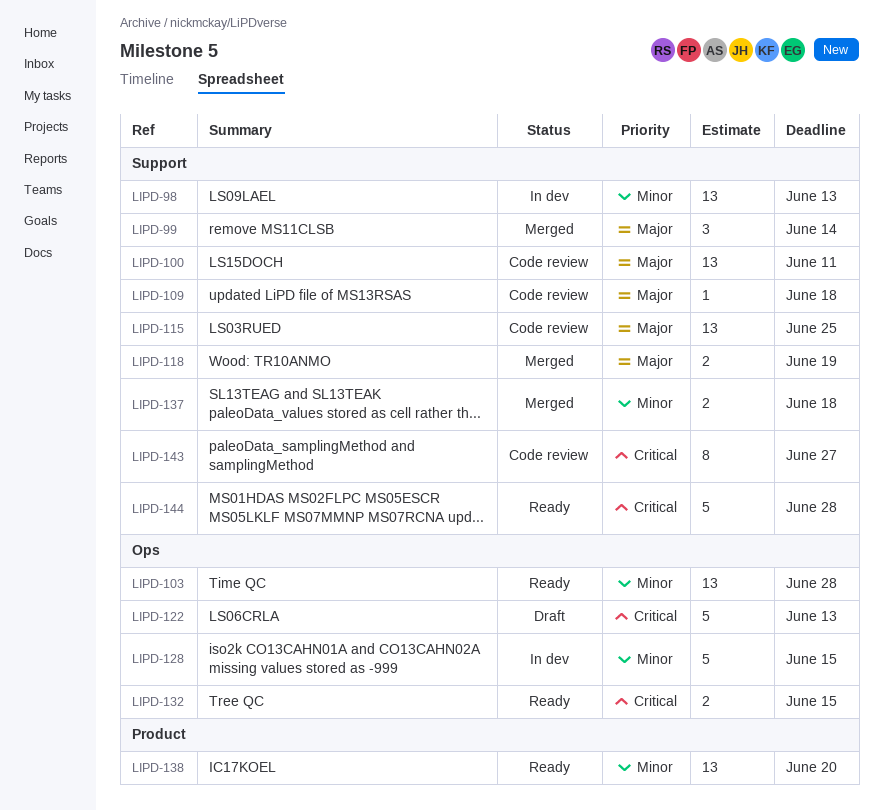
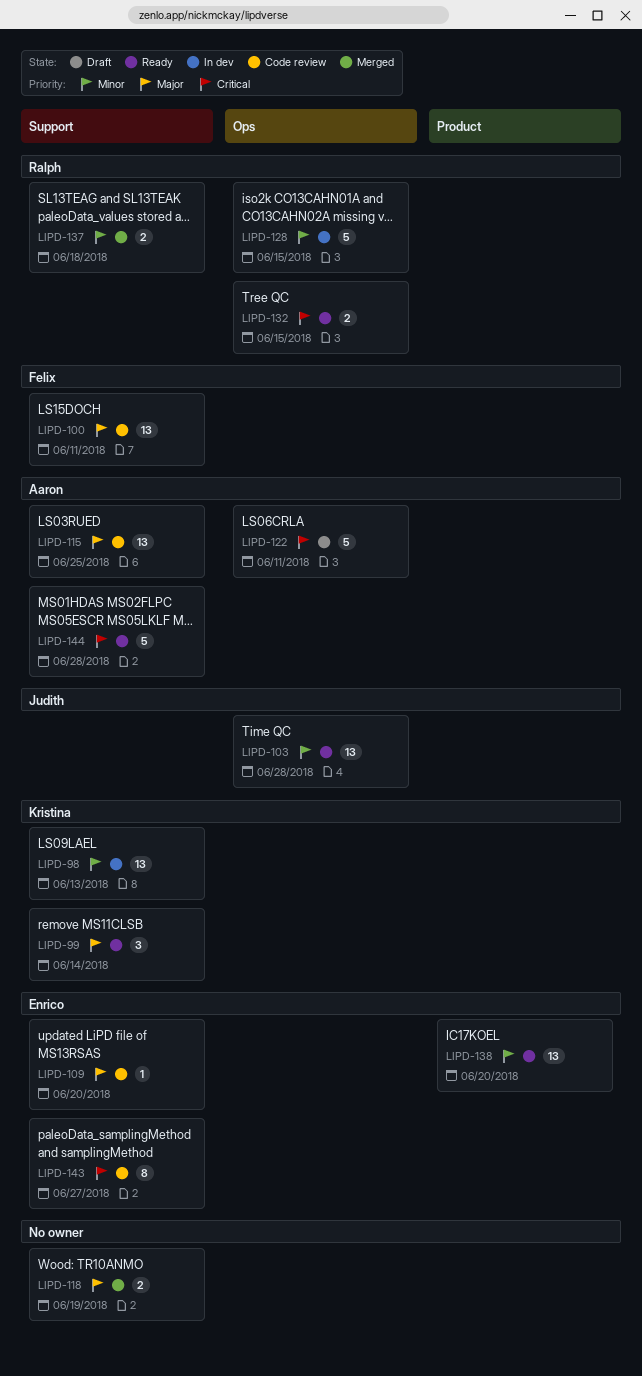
LIPD-99, status: Merged -> Ready
LIPD-109, due: Jun 18 -> Jun 20
LIPD-122, due: Jun 13 -> Jun 11

